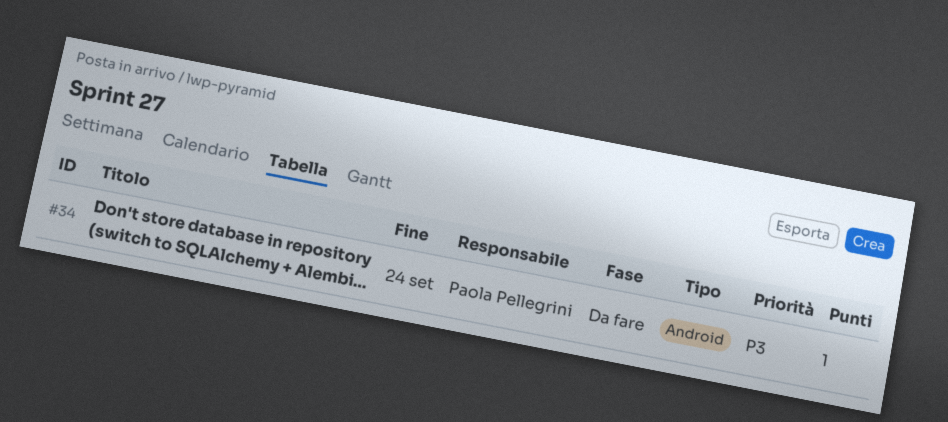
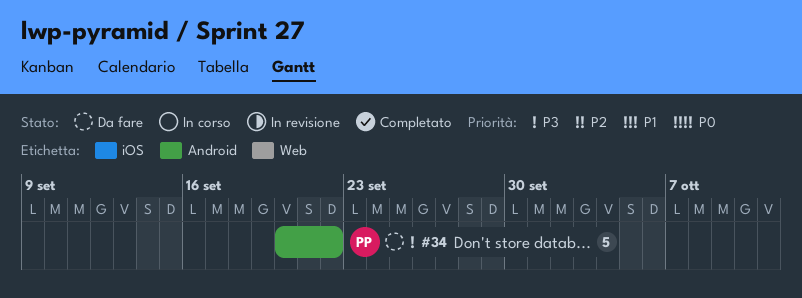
#34, estimate: 1 -> 5
#34, due: Sep 24 -> Sep 22

